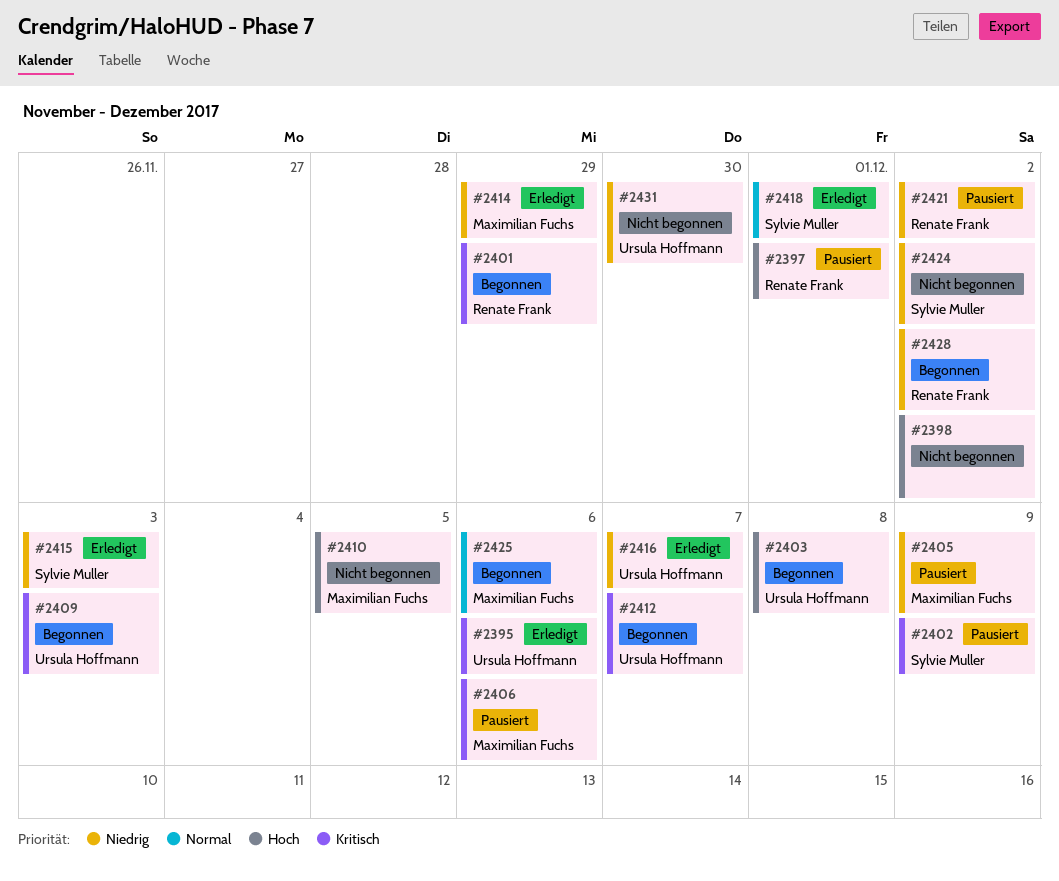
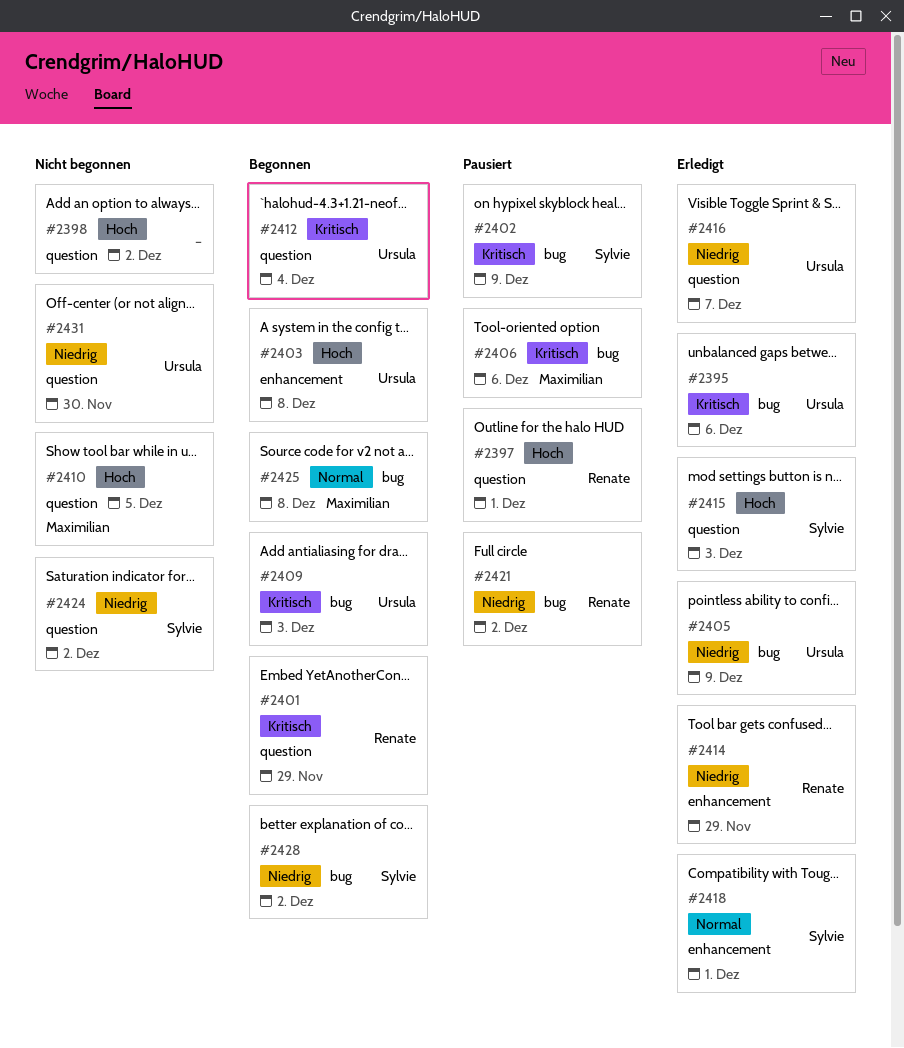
#2405, status: Pausiert -> Erledigt
#2405, owner: Maximilian Fuchs -> Ursula Hoffmann
#2412, due: Dec 7 -> Dec 4
#2414, owner: Maximilian Fuchs -> Renate Frank
#2415, priority: Niedrig -> Hoch
#2425, due: Dec 6 -> Dec 8
#2428, owner: Renate Frank -> Sylvie Muller

